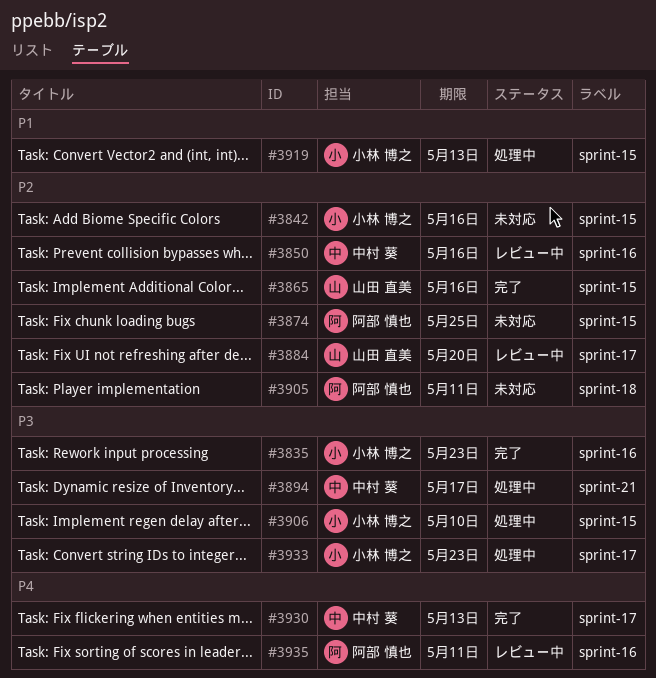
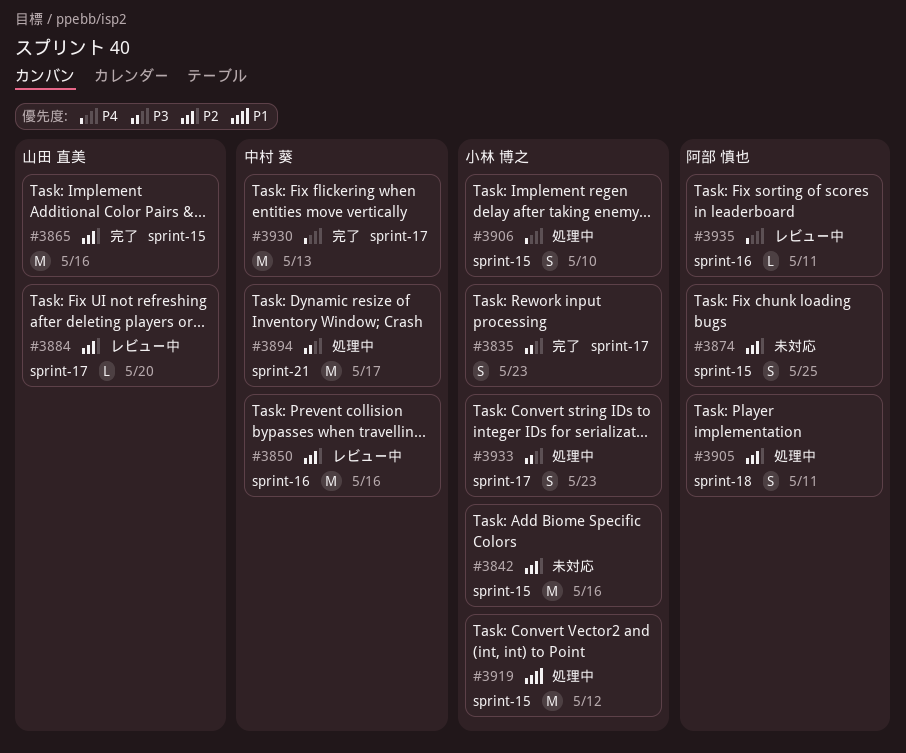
#3835, label: sprint-16 -> sprint-17
#3905, status: 未対応 -> 処理中
#3906, priority: P3 -> P4
#3919, due: May 13 -> May 12

